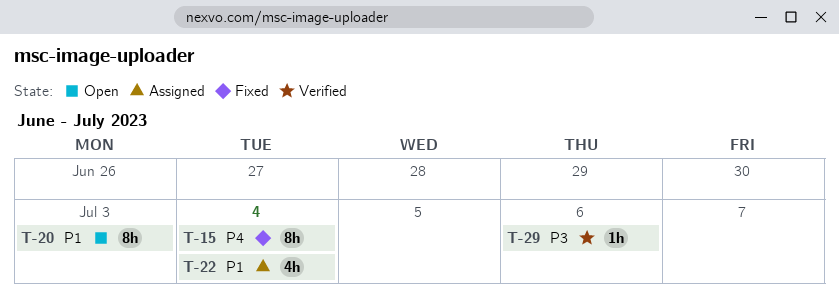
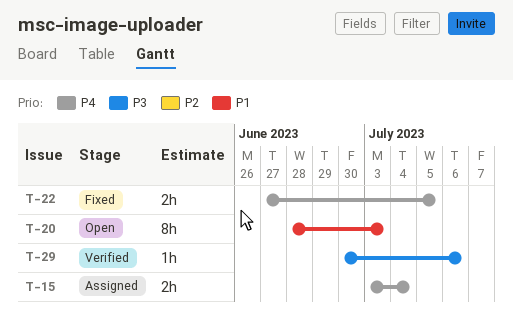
T-15, status: Fixed -> Assigned
T-15, estimate: 8h -> 2h
T-22, status: Assigned -> Fixed
T-22, priority: P1 -> P4
T-22, estimate: 4h -> 2h
T-22, due: Jul 4 -> Jul 5

